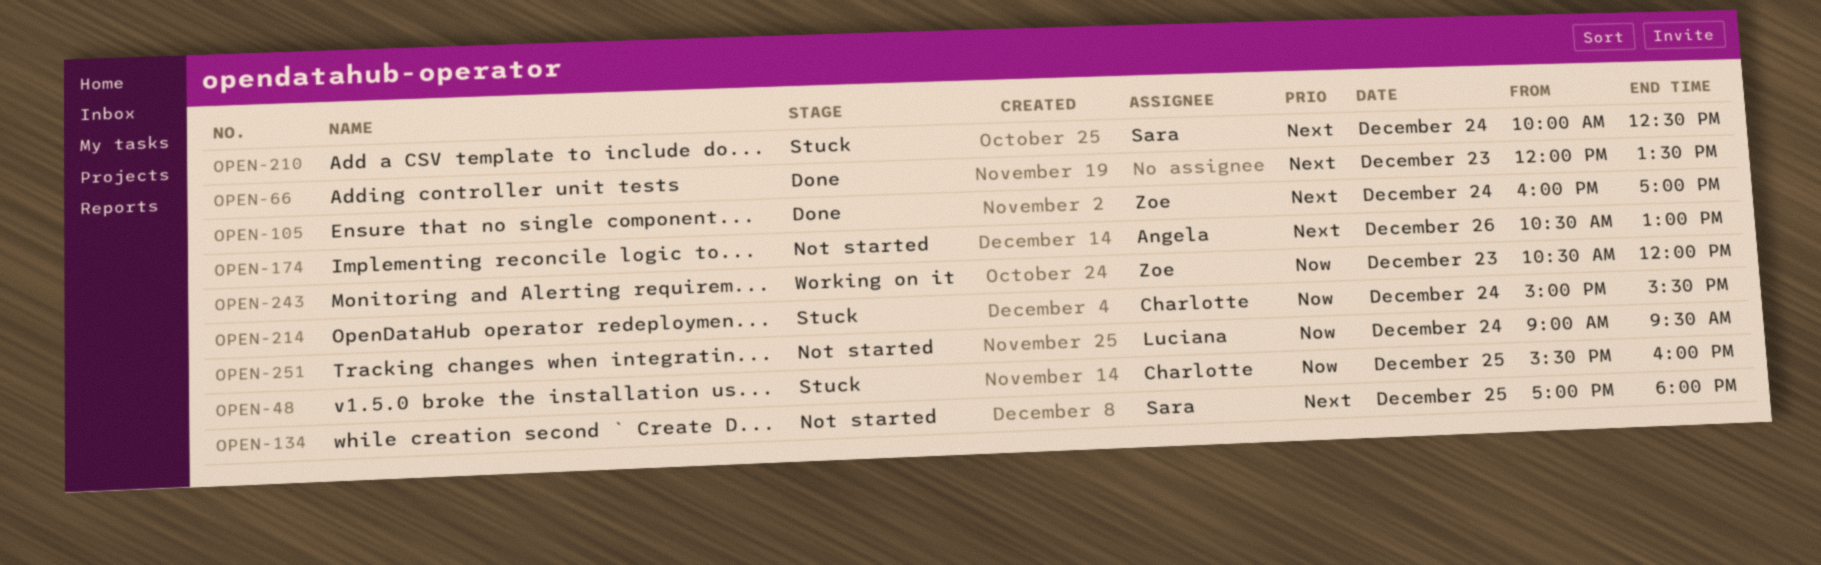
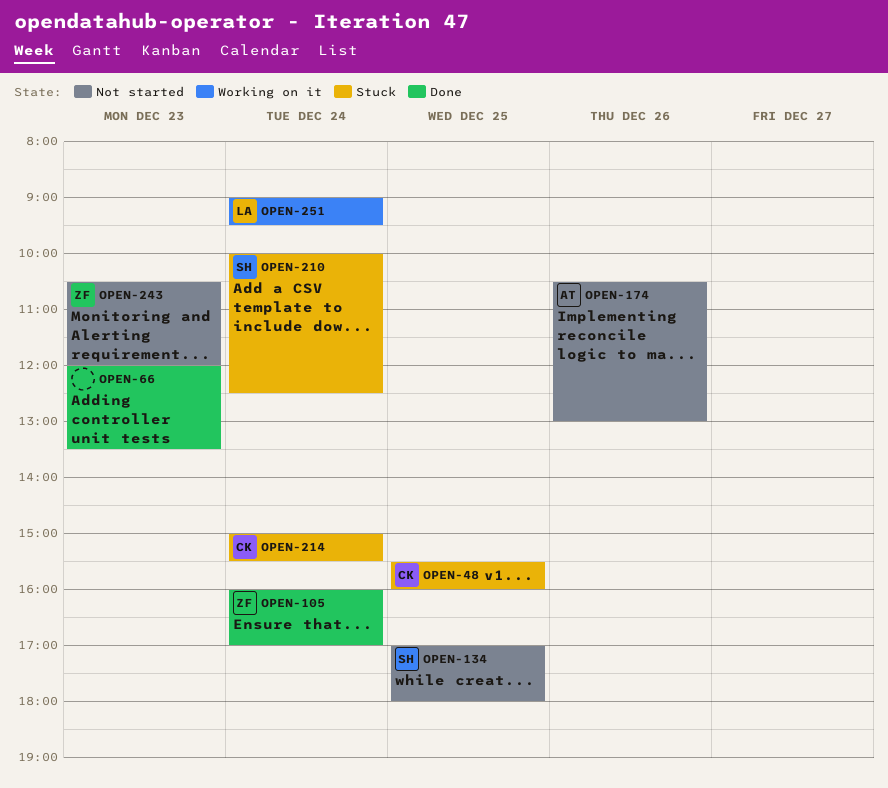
OPEN-243, status: Working on it -> Not started
OPEN-251, status: Not started -> Working on it

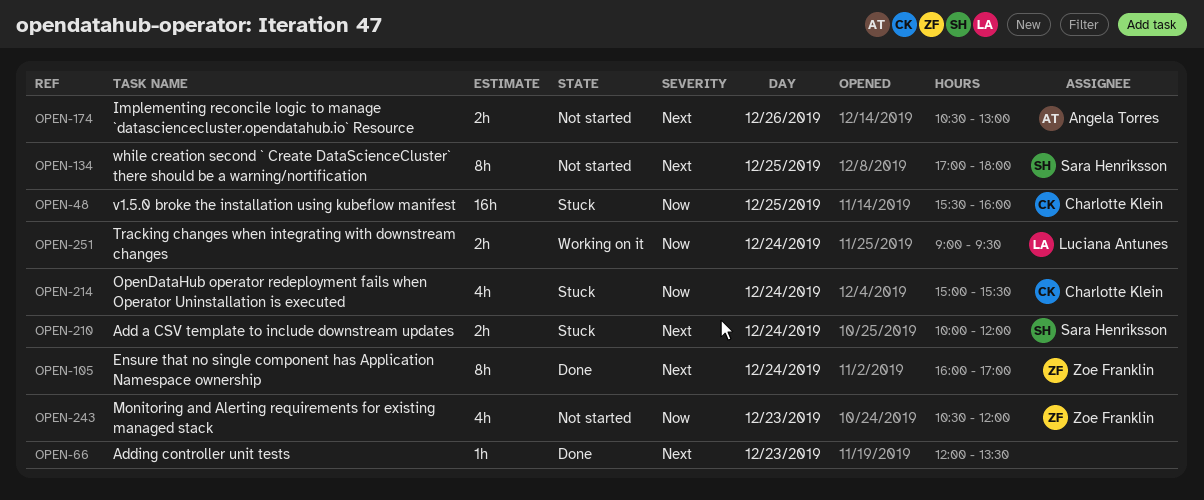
OPEN-210, ends: 12:30 -> 12:00

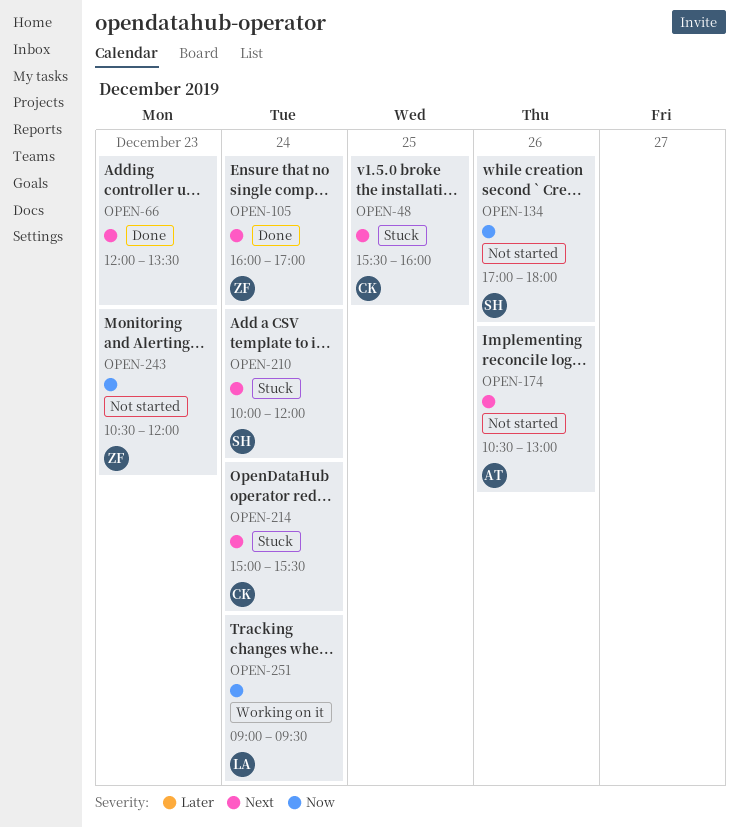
OPEN-48, priority: Now -> Next
OPEN-134, priority: Next -> Now
OPEN-134, day: Dec 25 -> Dec 26
OPEN-214, priority: Now -> Next

